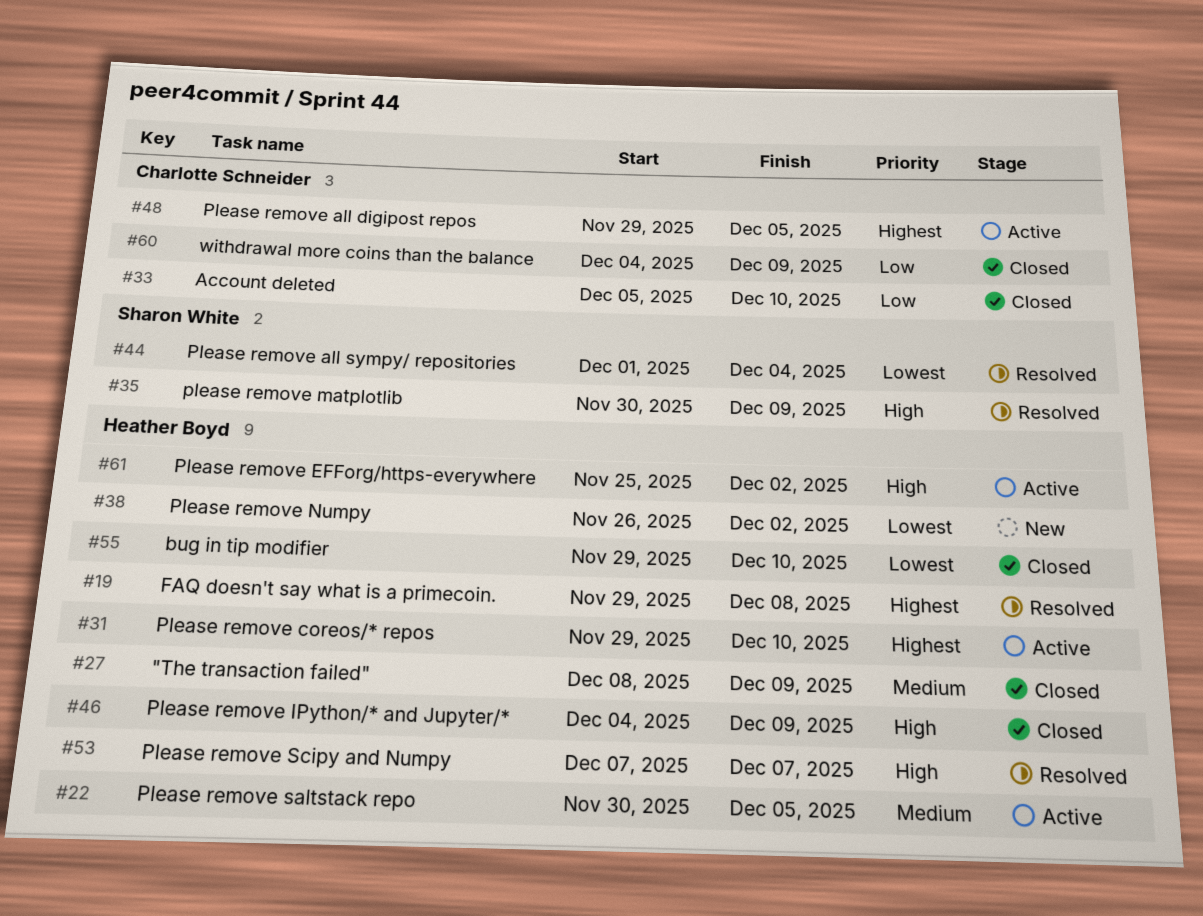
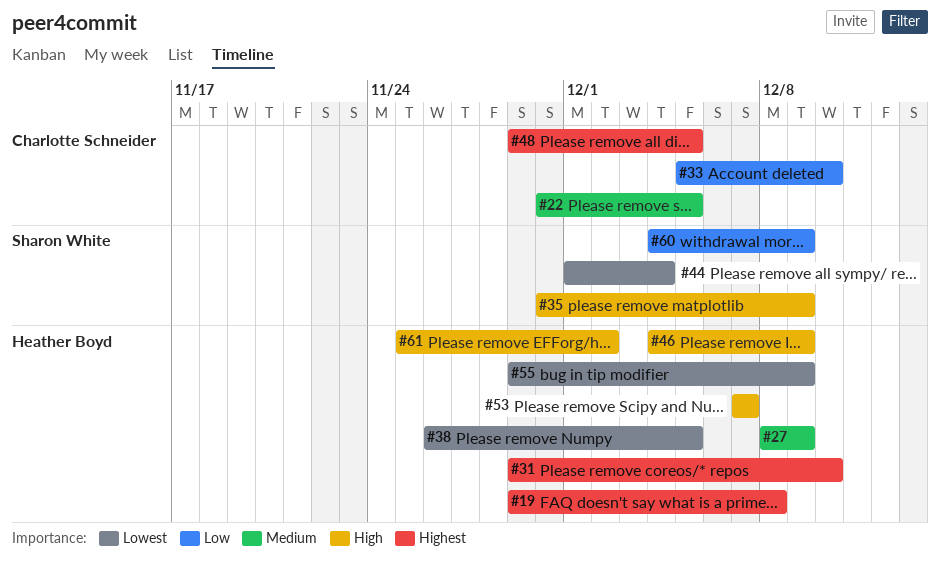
#22, owner: Heather Boyd -> Charlotte Schneider
#38, due: Dec 2 -> Dec 5
#55, due: Dec 10 -> Dec 9
#60, owner: Charlotte Schneider -> Sharon White

